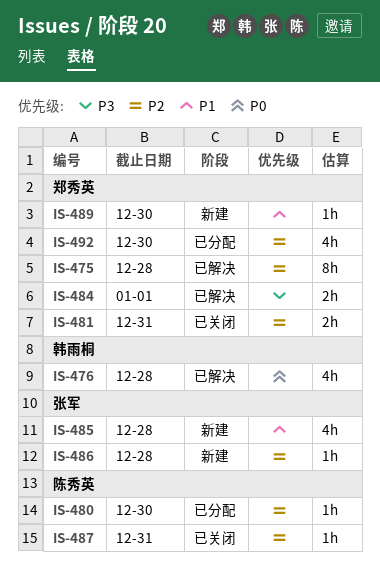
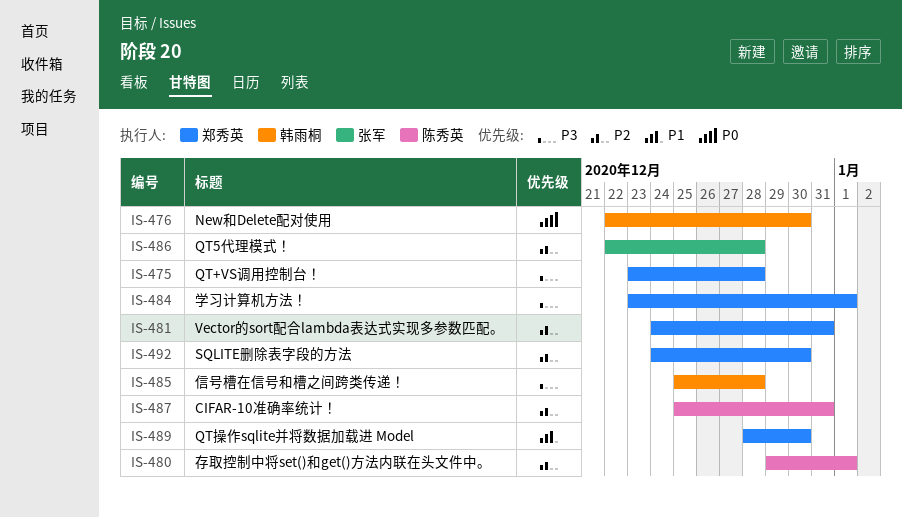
IS-475, priority: P2 -> P3
IS-476, due: Dec 28 -> Dec 30
IS-480, due: Dec 30 -> Jan 1
IS-485, owner: 张军 -> 韩雨桐
IS-485, priority: P1 -> P3

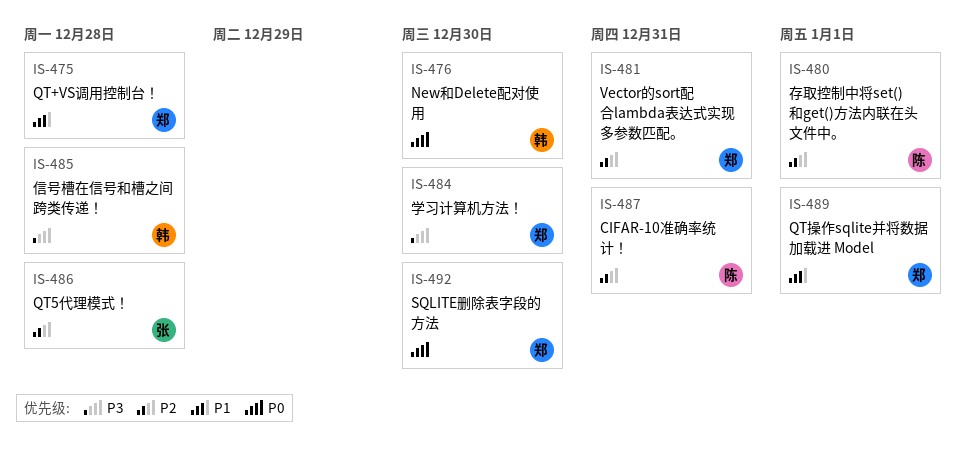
IS-475, priority: P3 -> P1
IS-484, due: Jan 1 -> Dec 30
IS-489, due: Dec 30 -> Jan 1
IS-492, priority: P2 -> P0

